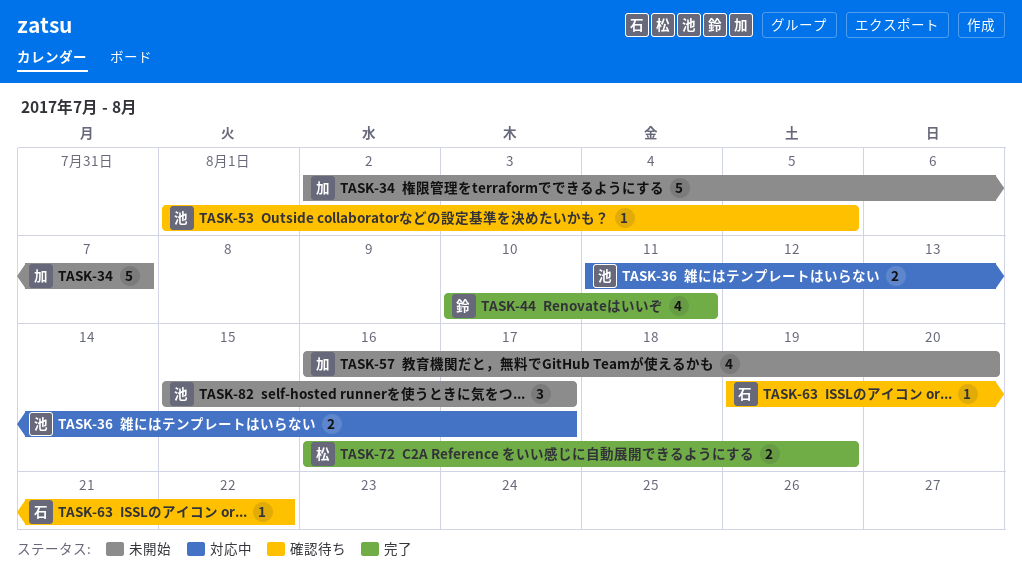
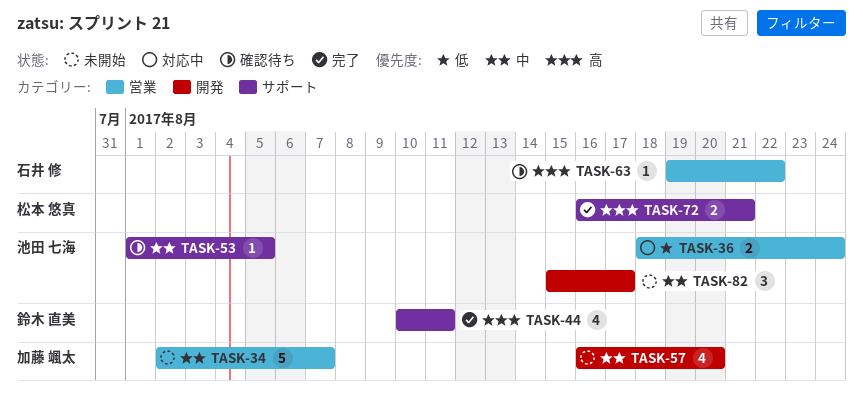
TASK-36, start: Aug 11 -> Aug 18
TASK-36, due: Aug 17 -> Aug 24
TASK-72, due: Aug 19 -> Aug 21

